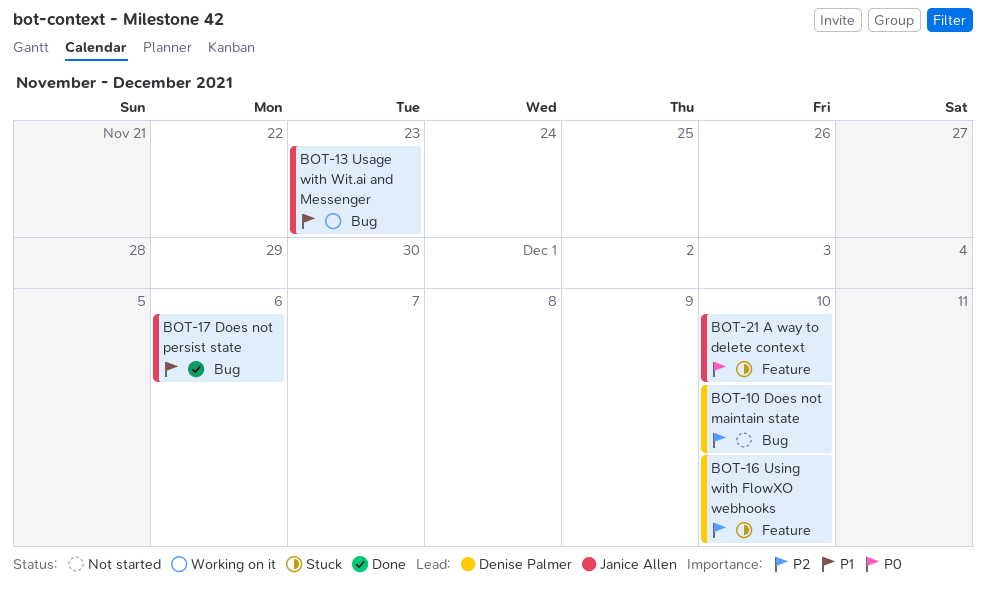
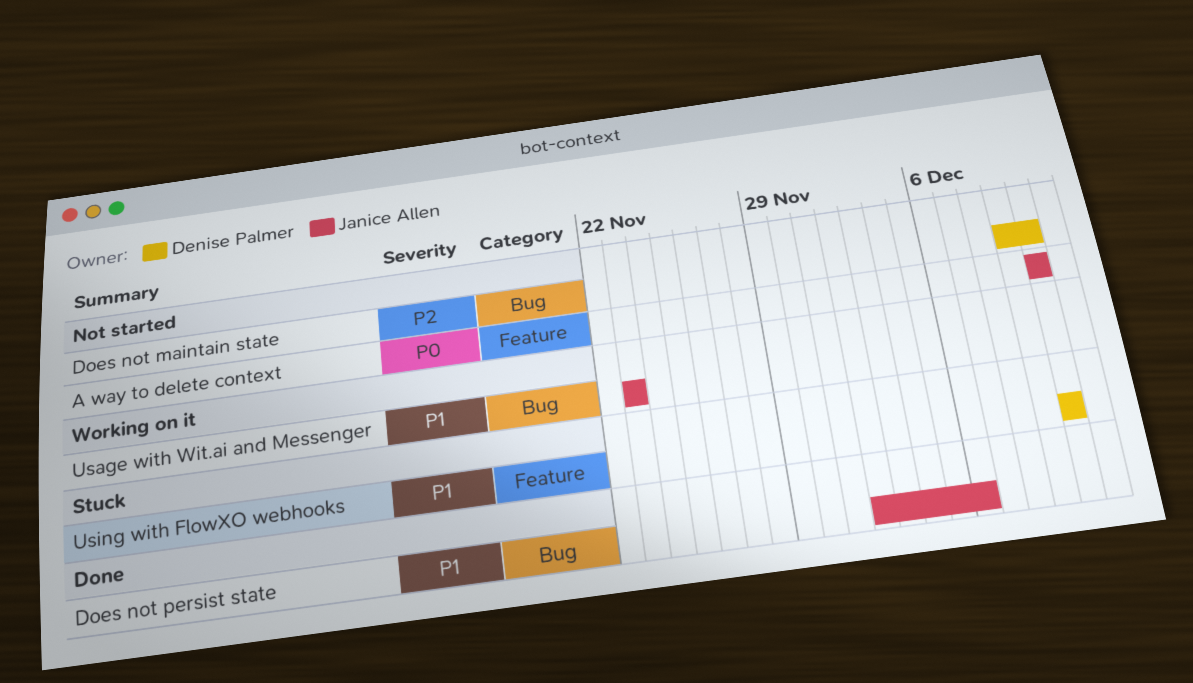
A way to delete context, status: Stuck -> Not started
Using with FlowXO webhooks, priority: P2 -> P1

